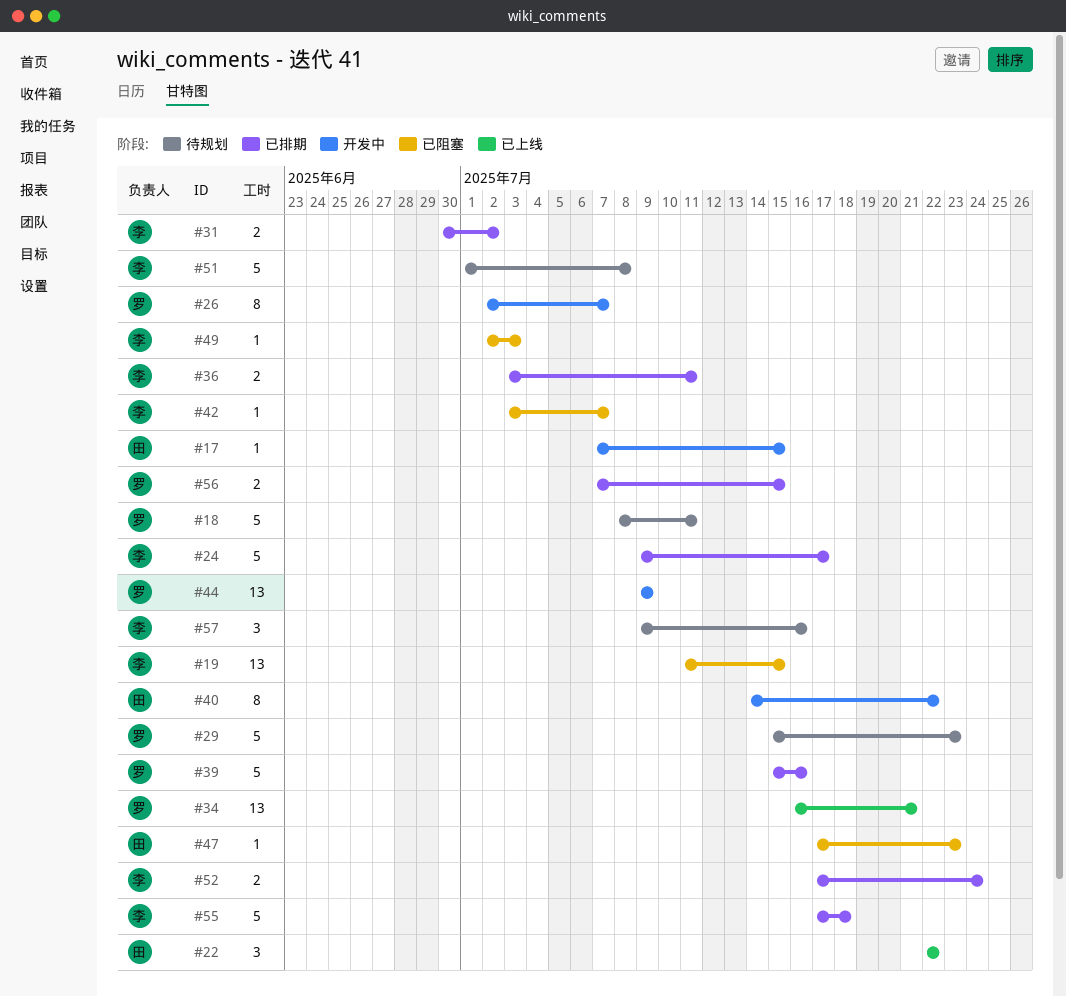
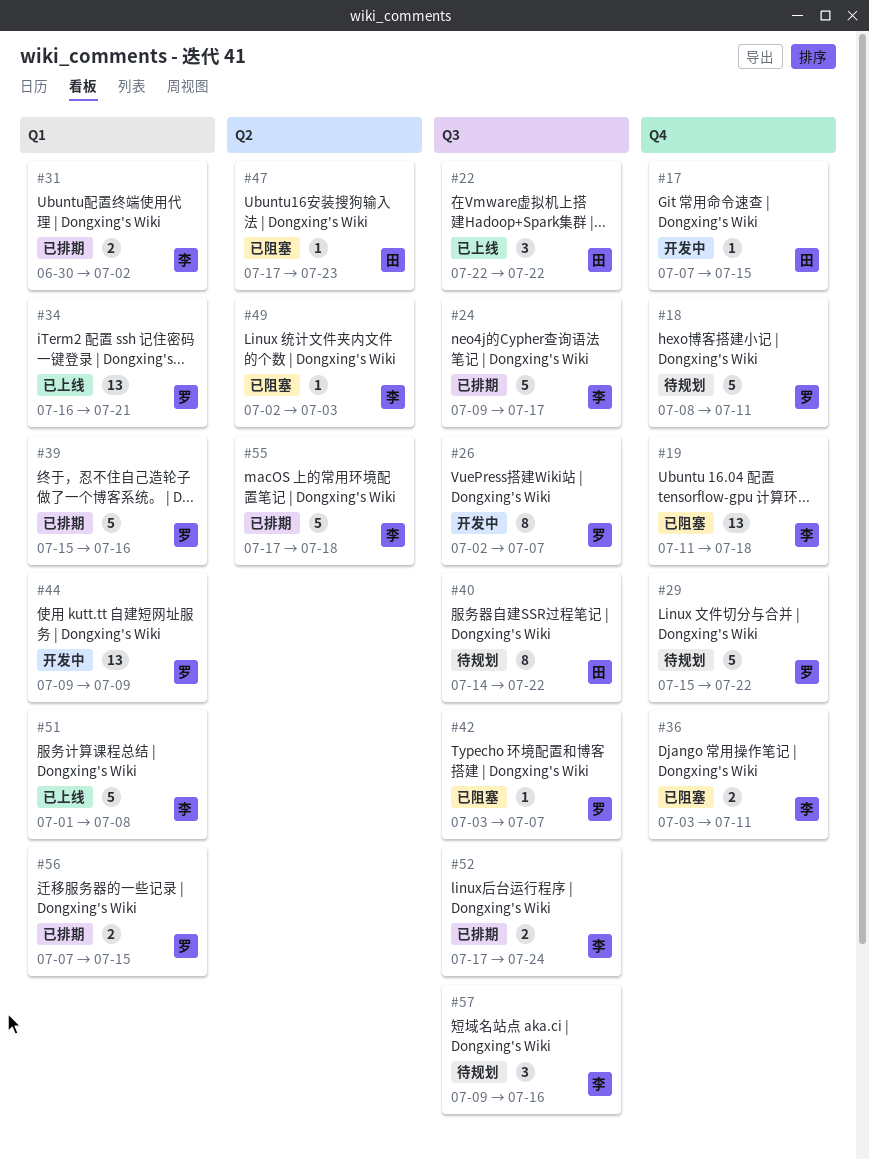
#19, due: Jul 15 -> Jul 18
#29, due: Jul 23 -> Jul 22
#36, status: 已排期 -> 已阻塞
#40, status: 开发中 -> 待规划
#42, owner: 李 -> 罗
#51, status: 待规划 -> 已上线

